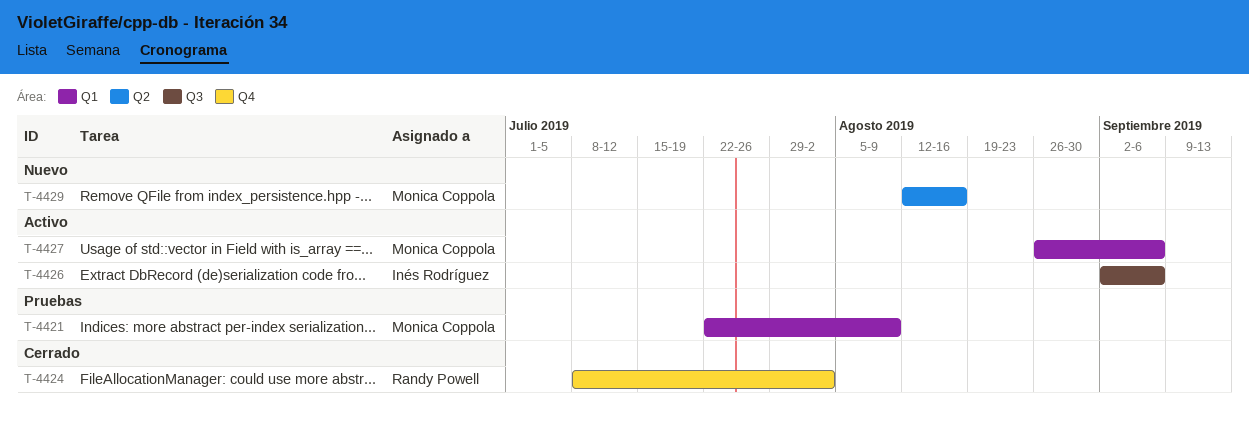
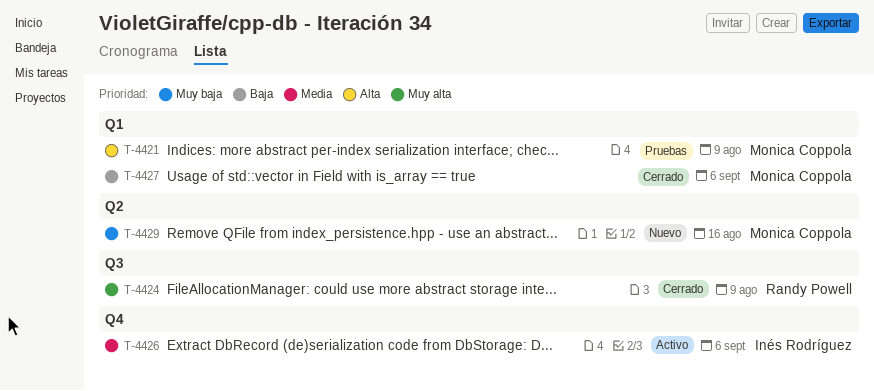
T-4424, label: Q4 -> Q3
T-4424, due: Aug 2 -> Aug 9
T-4426, label: Q3 -> Q4
T-4427, status: Activo -> Cerrado

